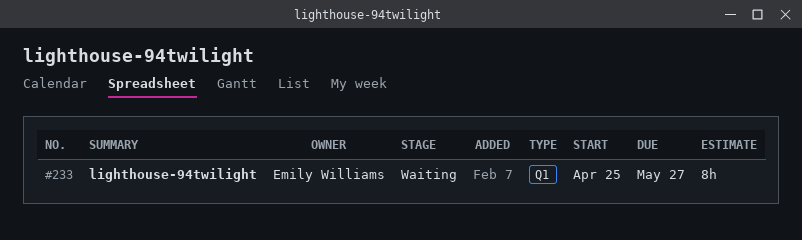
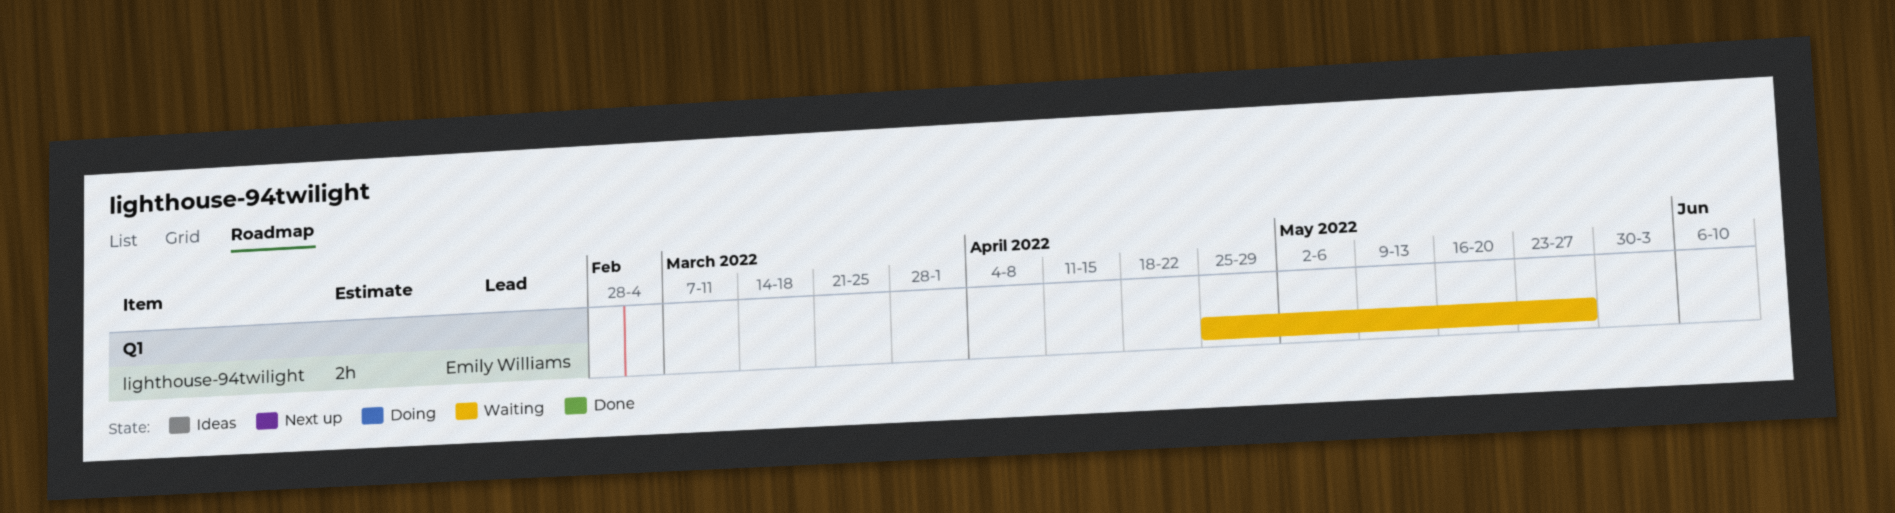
lighthouse-94twilight, estimate: 8h -> 2h

